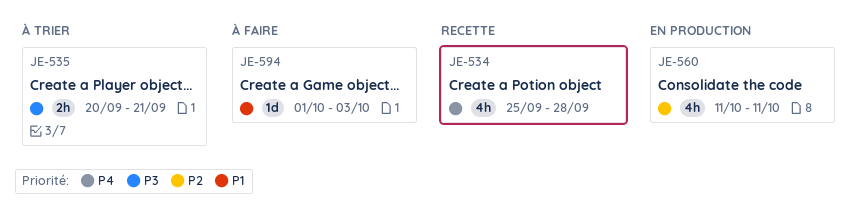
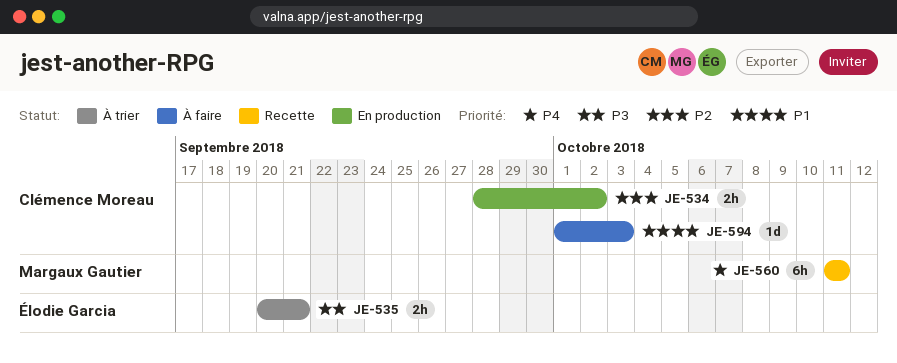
JE-534, status: Recette -> En production
JE-534, priority: P4 -> P2
JE-534, estimate: 4h -> 2h
JE-534, start: Sep 25 -> Sep 28
JE-534, due: Sep 28 -> Oct 2
JE-560, status: En production -> Recette
JE-560, priority: P2 -> P4
JE-560, estimate: 4h -> 6h

